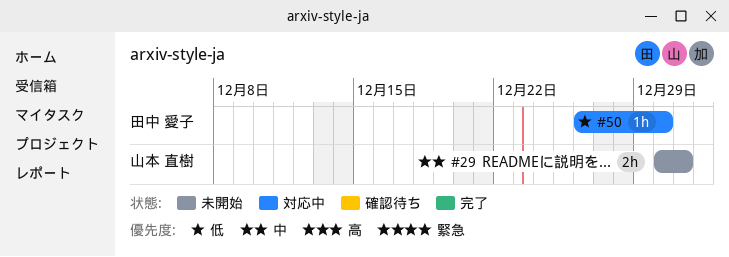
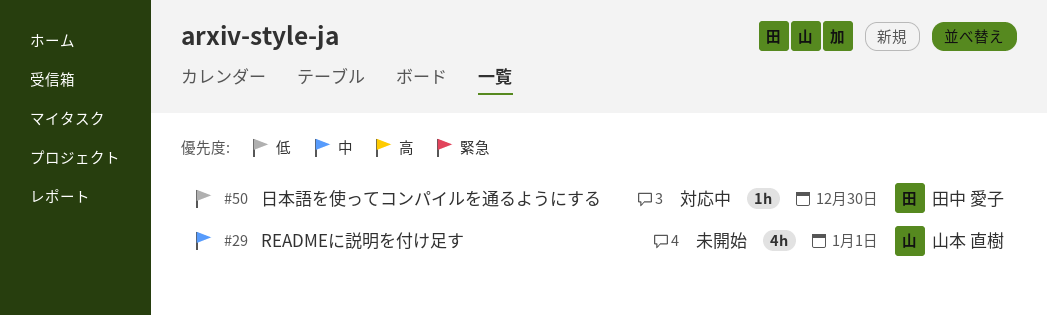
#29, estimate: 2h -> 4h
#29, due: Dec 31 -> Jan 1

